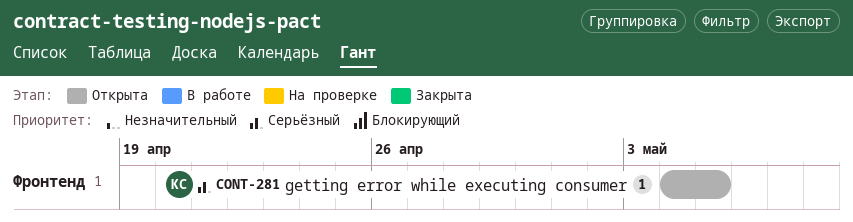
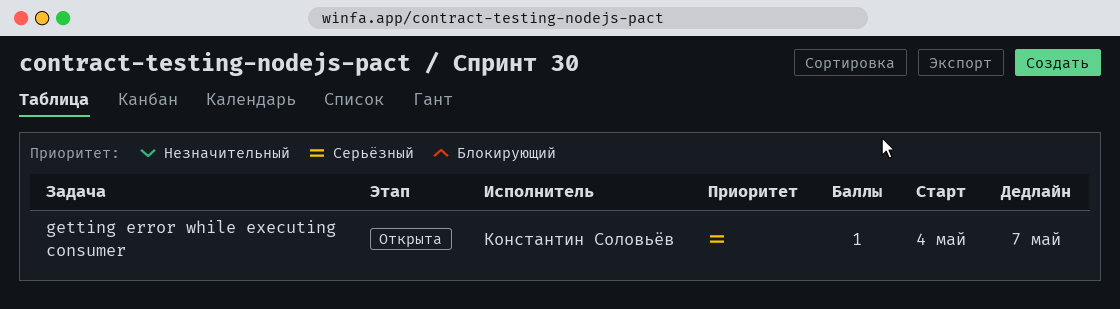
getting error while executing consumer, due: May 5 -> May 7

